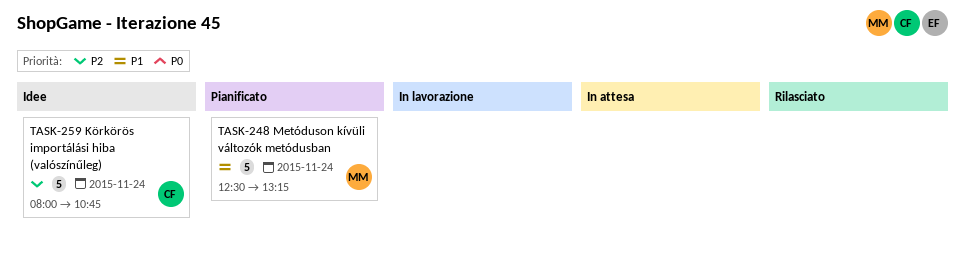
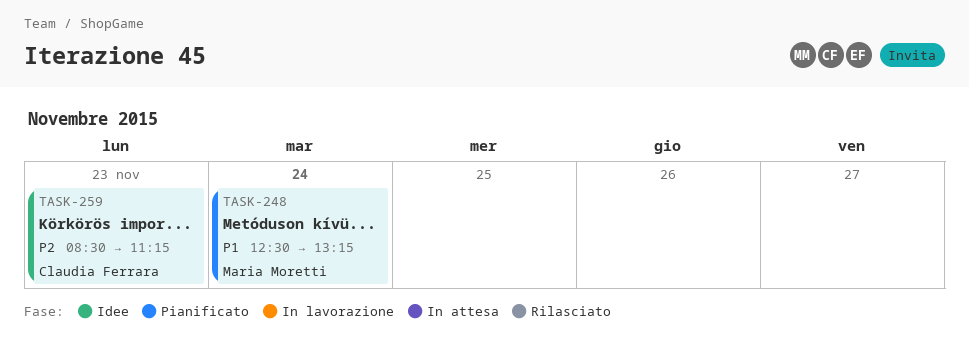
TASK-259, day: Nov 24 -> Nov 23
TASK-259, begins: 08:00 -> 08:30
TASK-259, ends: 10:45 -> 11:15

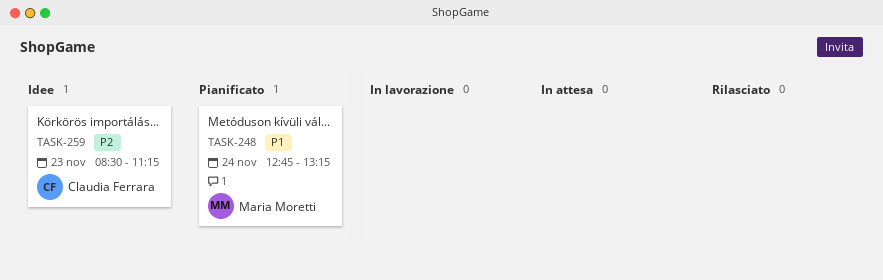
TASK-248, begins: 12:30 -> 12:45

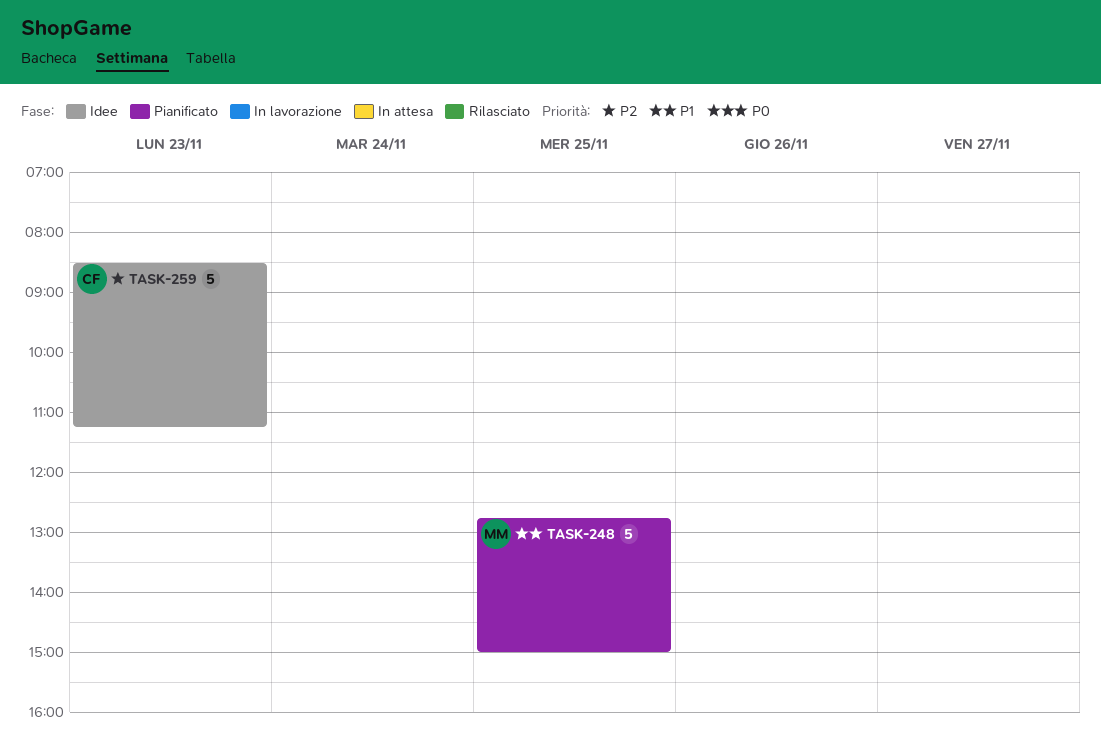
TASK-248, day: Nov 24 -> Nov 25
TASK-248, ends: 13:15 -> 15:00

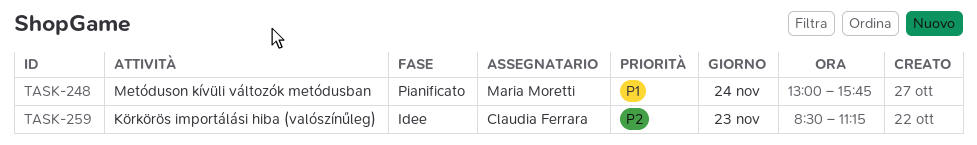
TASK-248, day: Nov 25 -> Nov 24
TASK-248, begins: 12:45 -> 13:00
TASK-248, ends: 15:00 -> 15:45

